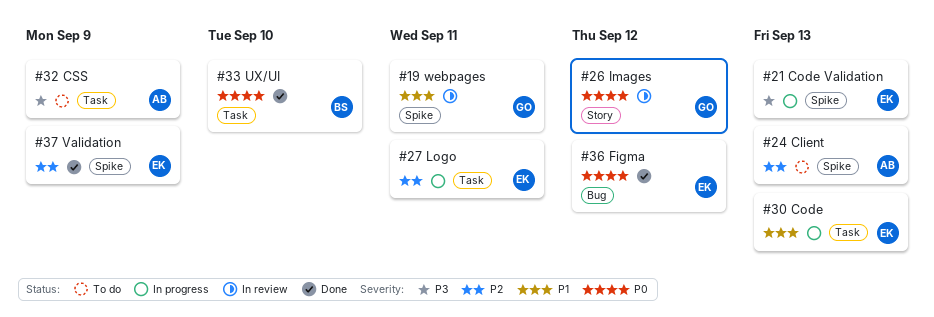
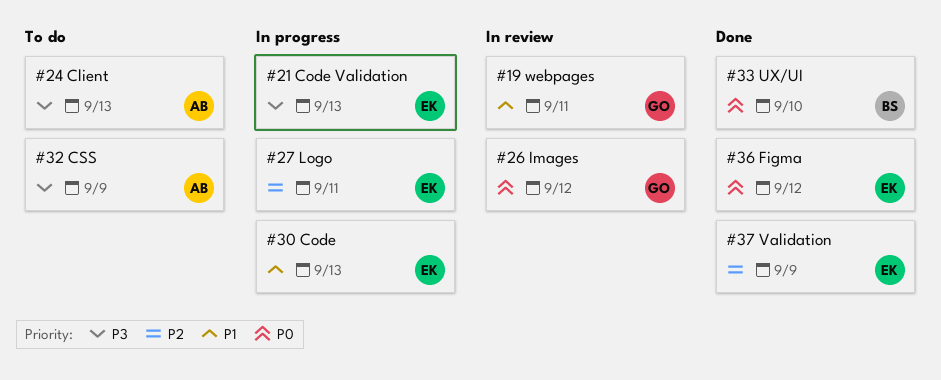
#24, priority: P2 -> P3

